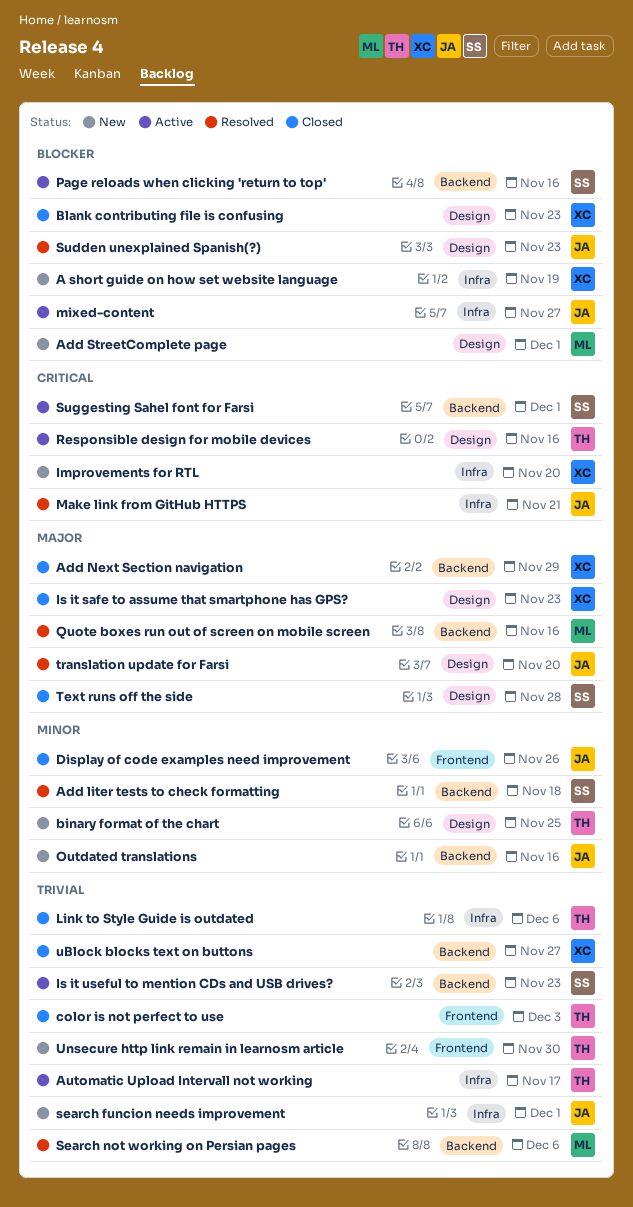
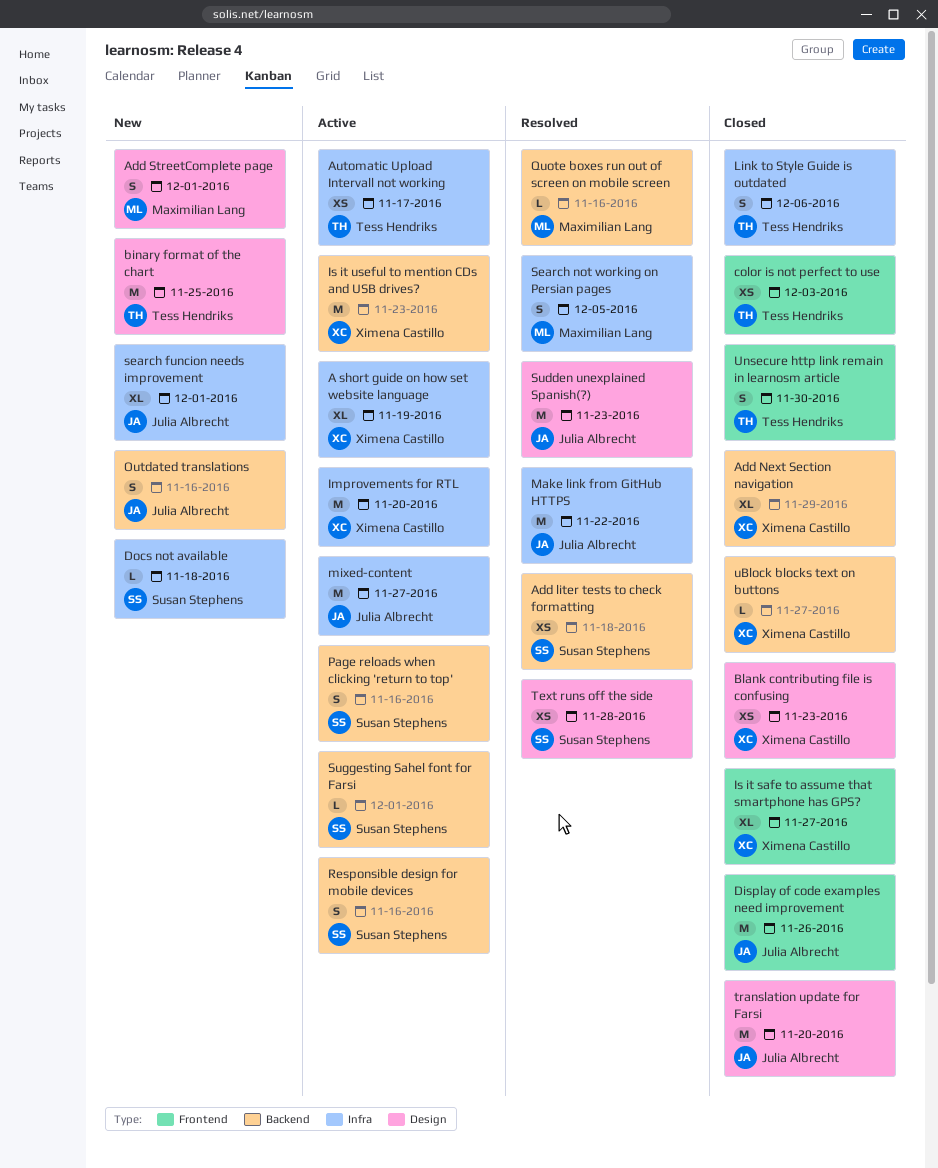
A short guide on how set website language, status: New -> Active
Docs not available: none -> present
Improvements for RTL, status: New -> Active
Is it safe to assume that smartphone has GPS?, label: Design -> Frontend
Is it safe to assume that smartphone has GPS?, due: Nov 23 -> Nov 27
Is it useful to mention CDs and USB drives?, owner: Susan Stephens -> Ximena Castillo
Make link from GitHub HTTPS, due: Nov 21 -> Nov 22
Responsible design for mobile devices, owner: Tess Hendriks -> Susan Stephens
Responsible design for mobile devices, label: Design -> Backend
Search not working on Persian pages, label: Backend -> Infra
Search not working on Persian pages, due: Dec 6 -> Dec 5
Text runs off the side, status: Closed -> Resolved
translation update for Farsi, status: Resolved -> Closed
Unsecure http link remain in learnosm article, status: New -> Closed

